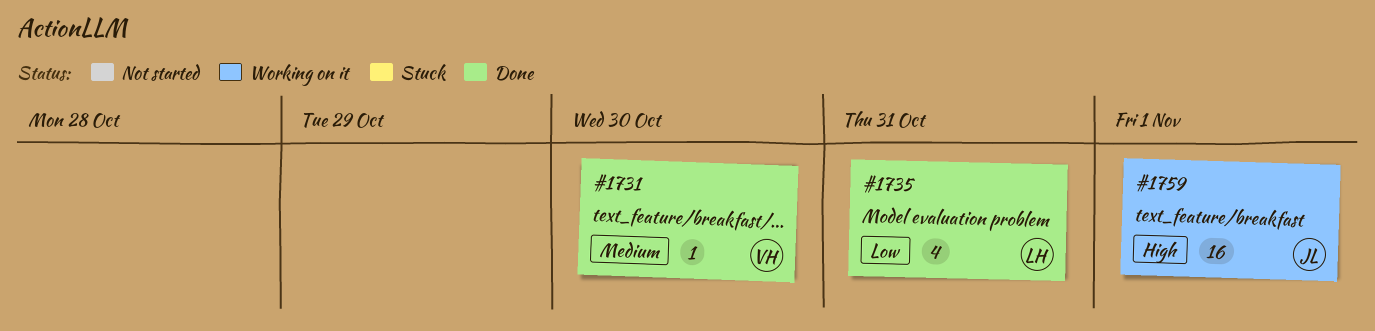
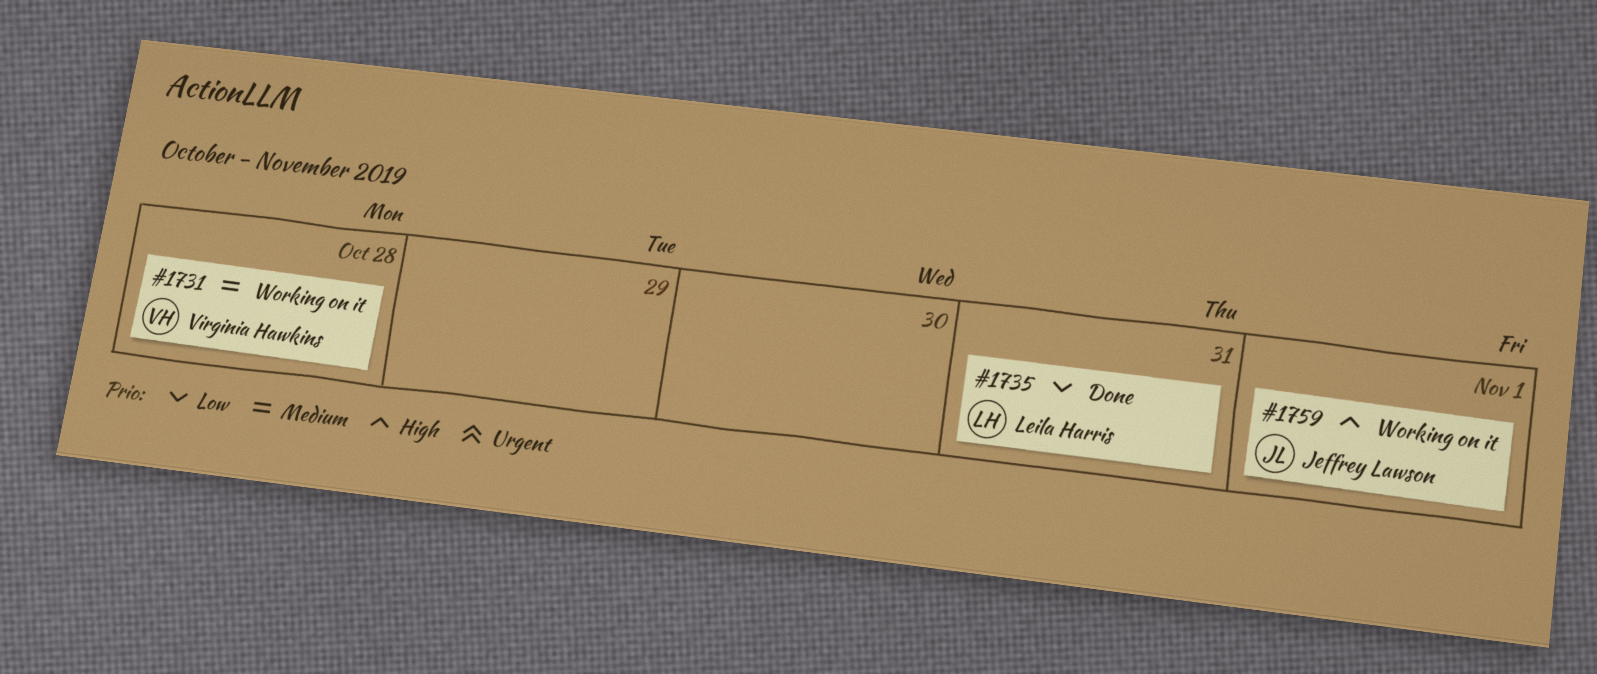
#1731, status: Done -> Working on it
#1731, due: Oct 30 -> Oct 28

